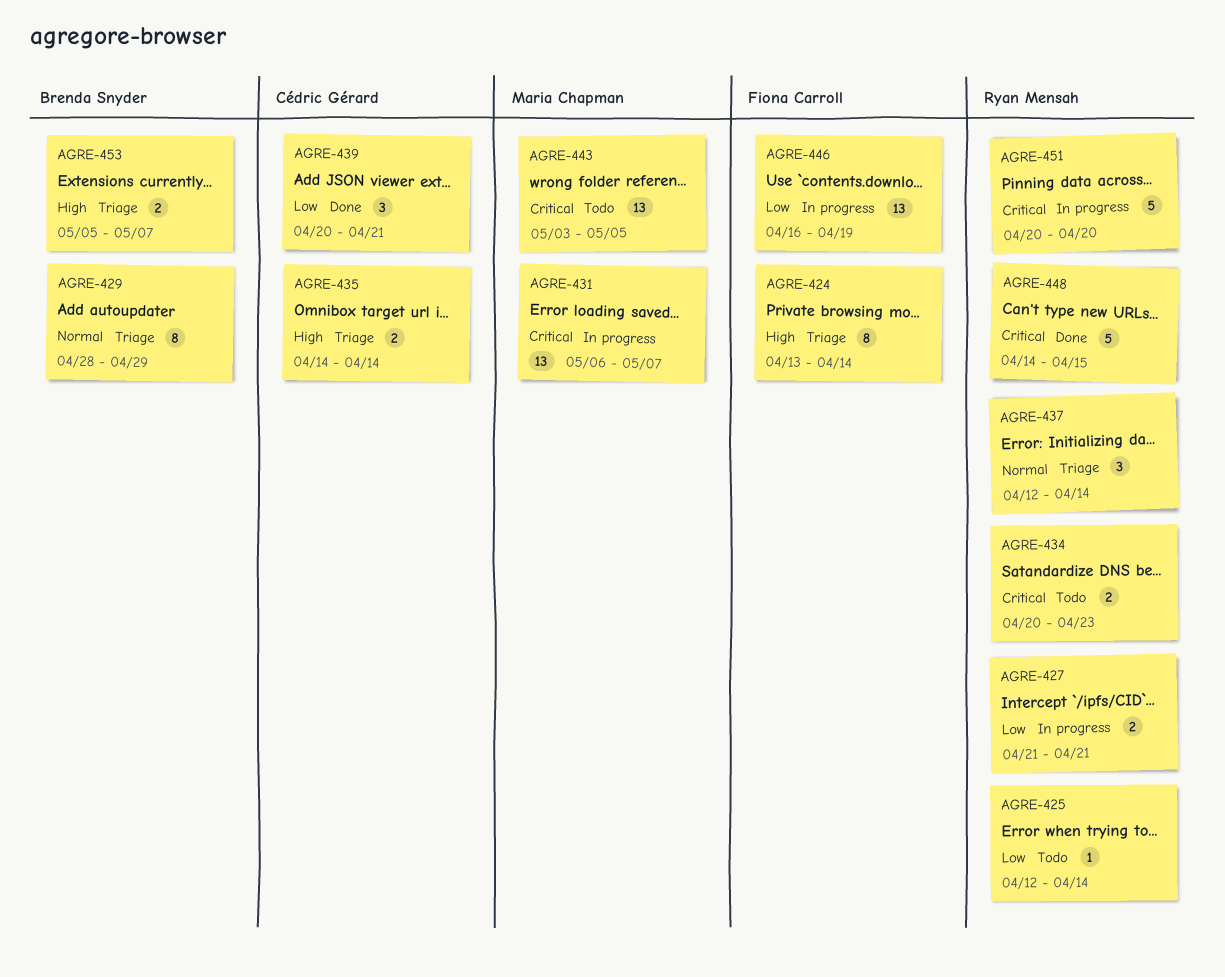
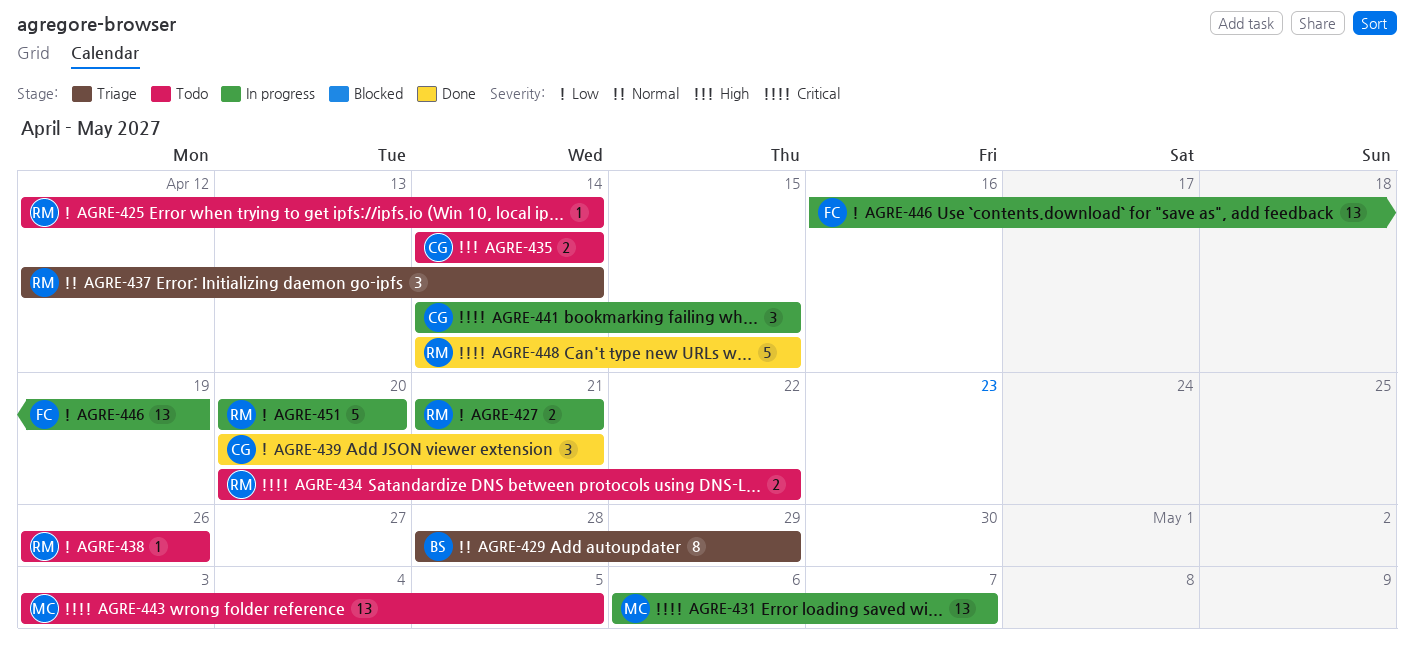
AGRE-424: present -> none
AGRE-434, due: Apr 23 -> Apr 22
AGRE-435, status: Triage -> Todo
AGRE-438: none -> present
AGRE-441: none -> present
AGRE-451, priority: Critical -> Low
AGRE-453: present -> none

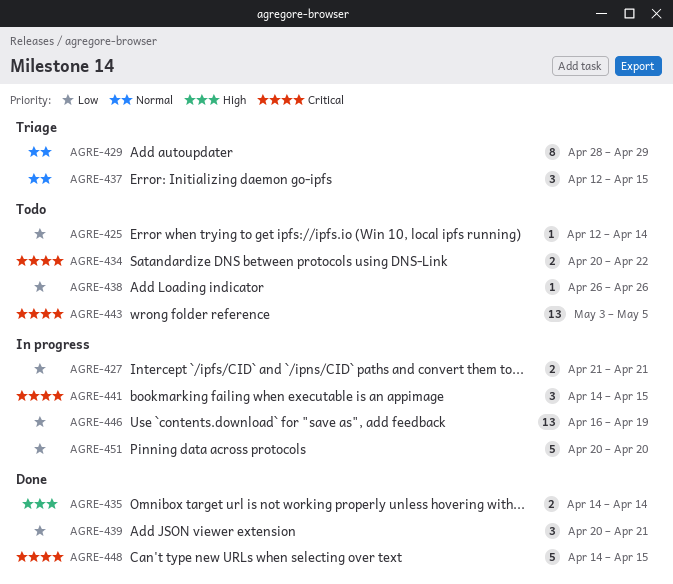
AGRE-431: present -> none
AGRE-435, status: Todo -> Done
AGRE-437, due: Apr 14 -> Apr 15

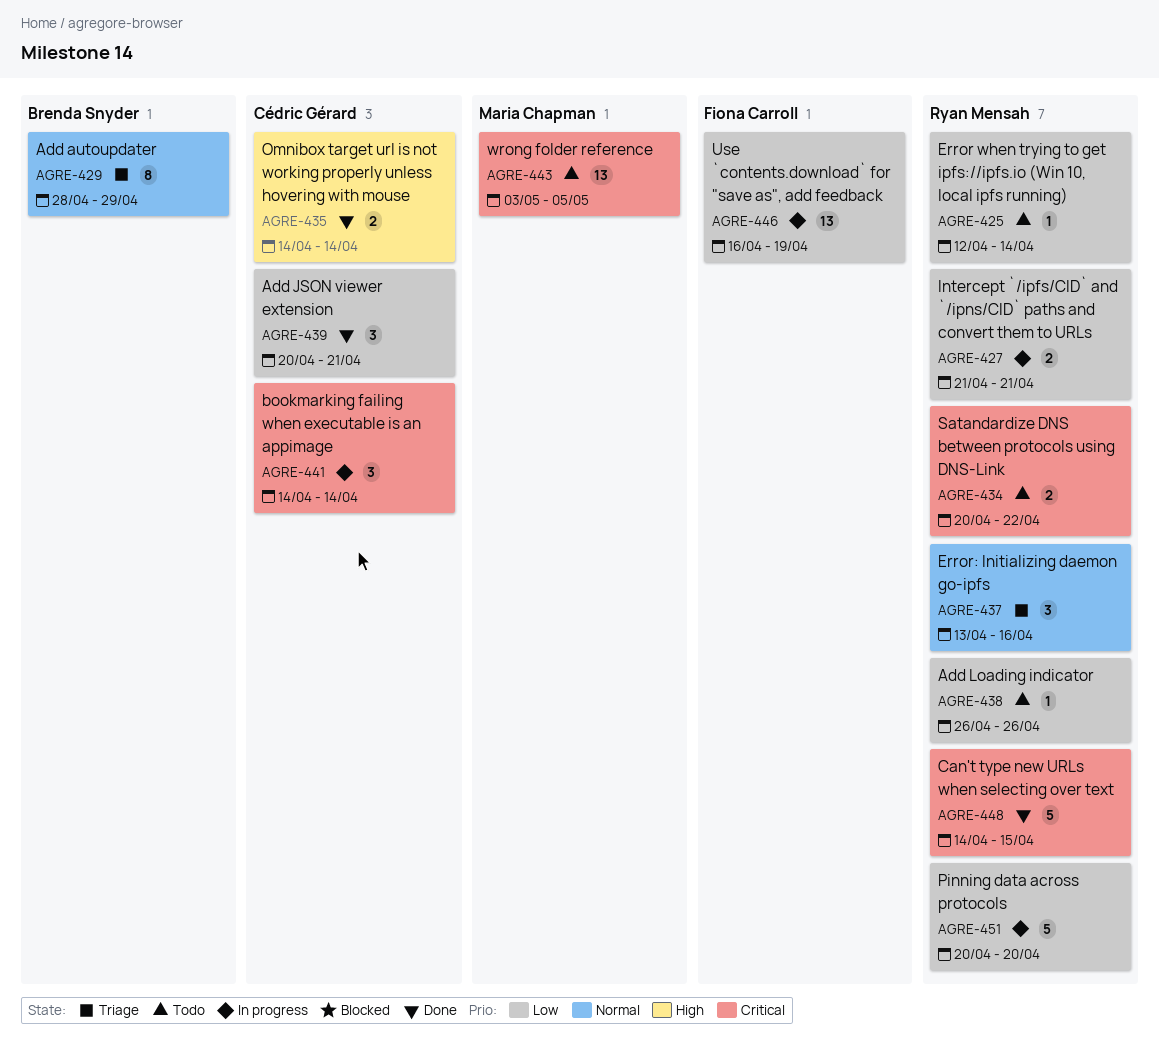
AGRE-437, start: Apr 12 -> Apr 13
AGRE-437, due: Apr 15 -> Apr 16
AGRE-441, due: Apr 15 -> Apr 14

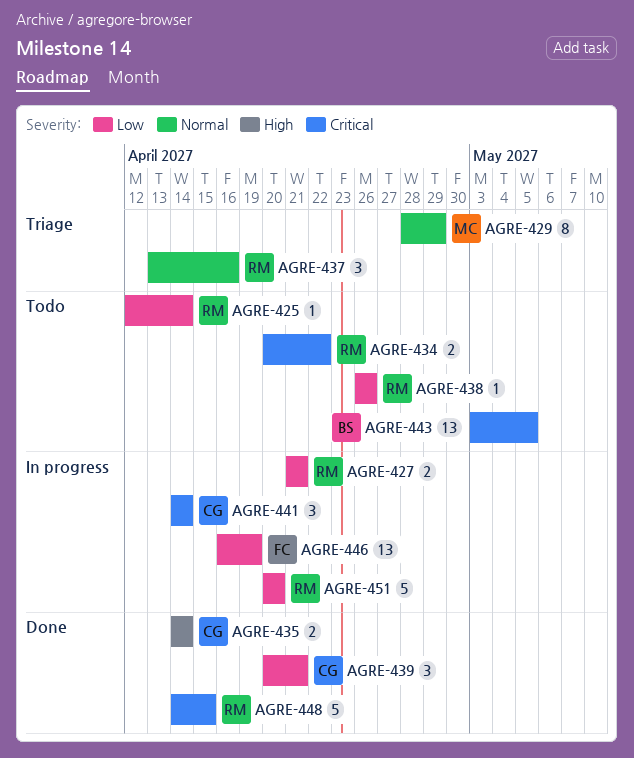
AGRE-429, owner: Brenda Snyder -> Maria Chapman
AGRE-443, owner: Maria Chapman -> Brenda Snyder

